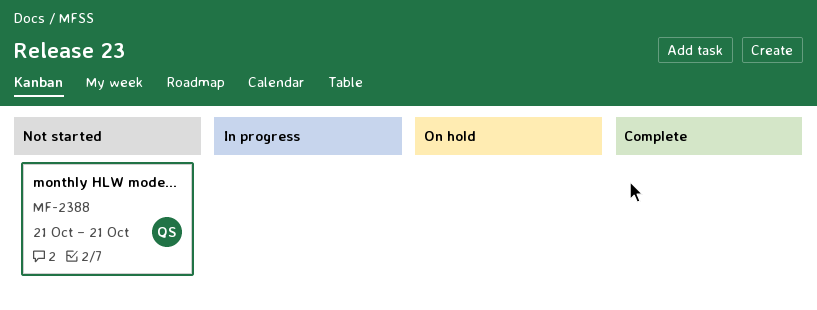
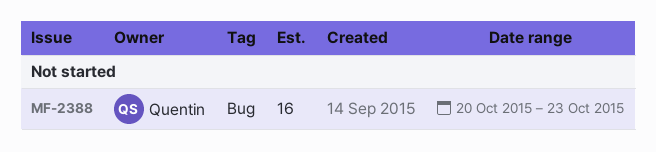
MF-2388, start: Oct 21 -> Oct 20
MF-2388, due: Oct 21 -> Oct 23

